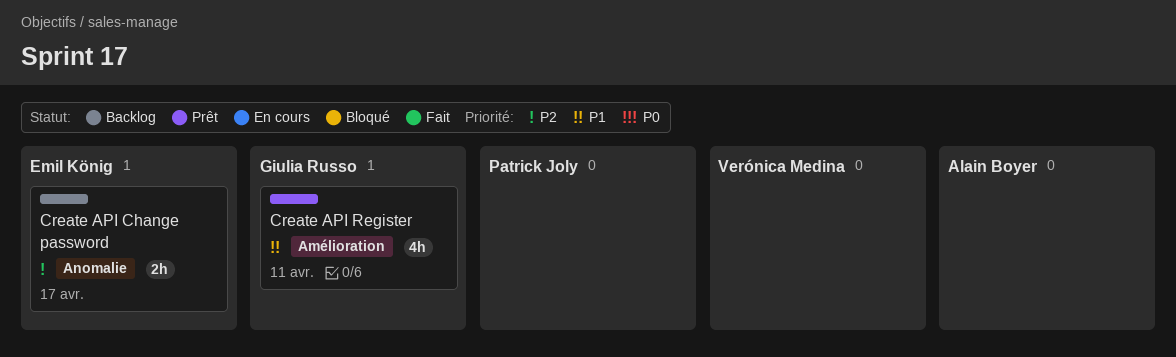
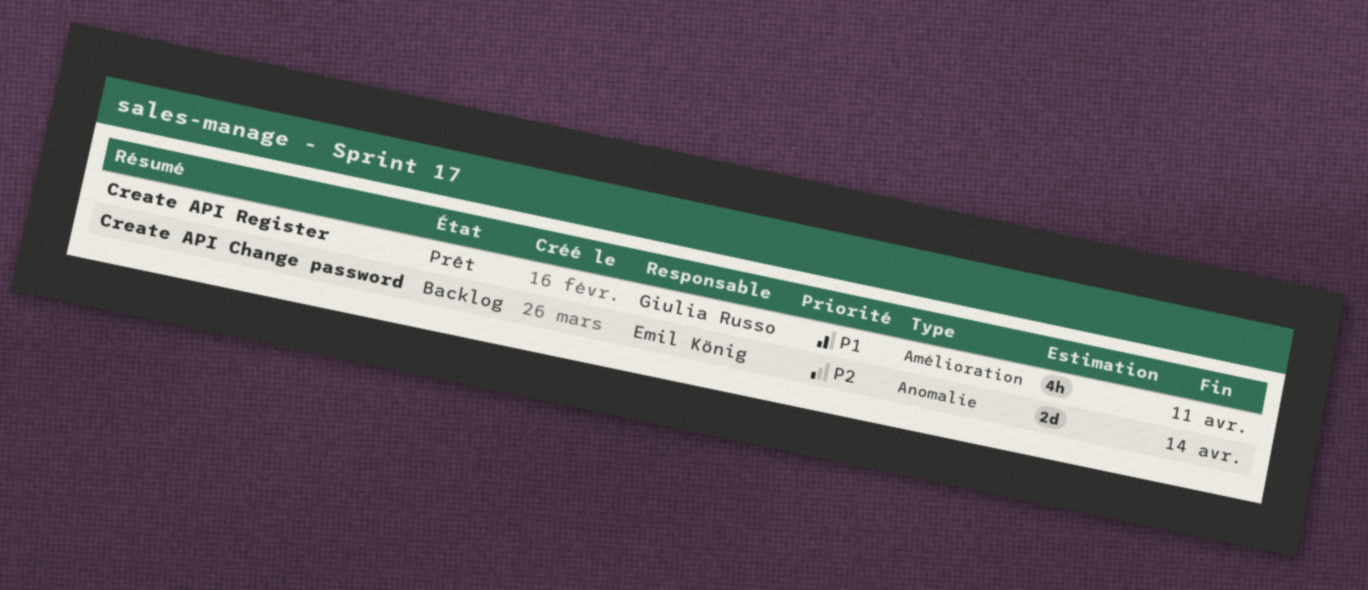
Create API Change password, estimate: 2h -> 2d
Create API Change password, due: Apr 17 -> Apr 14

